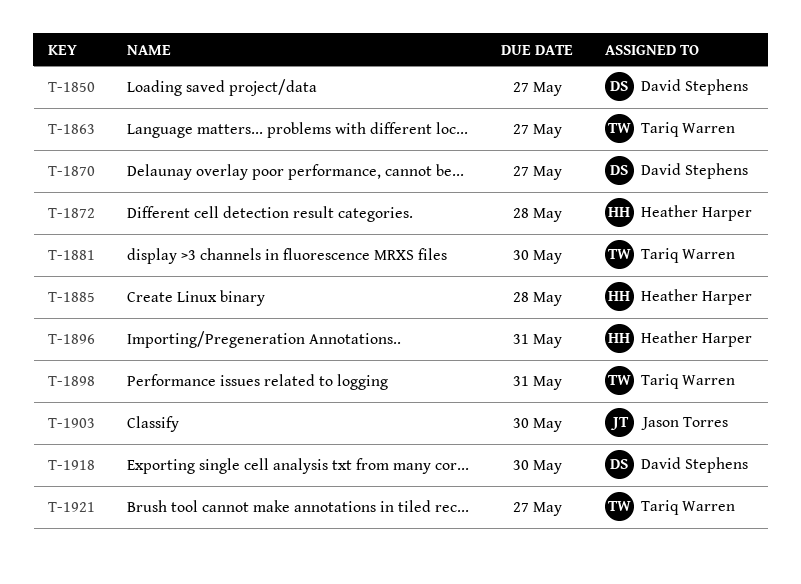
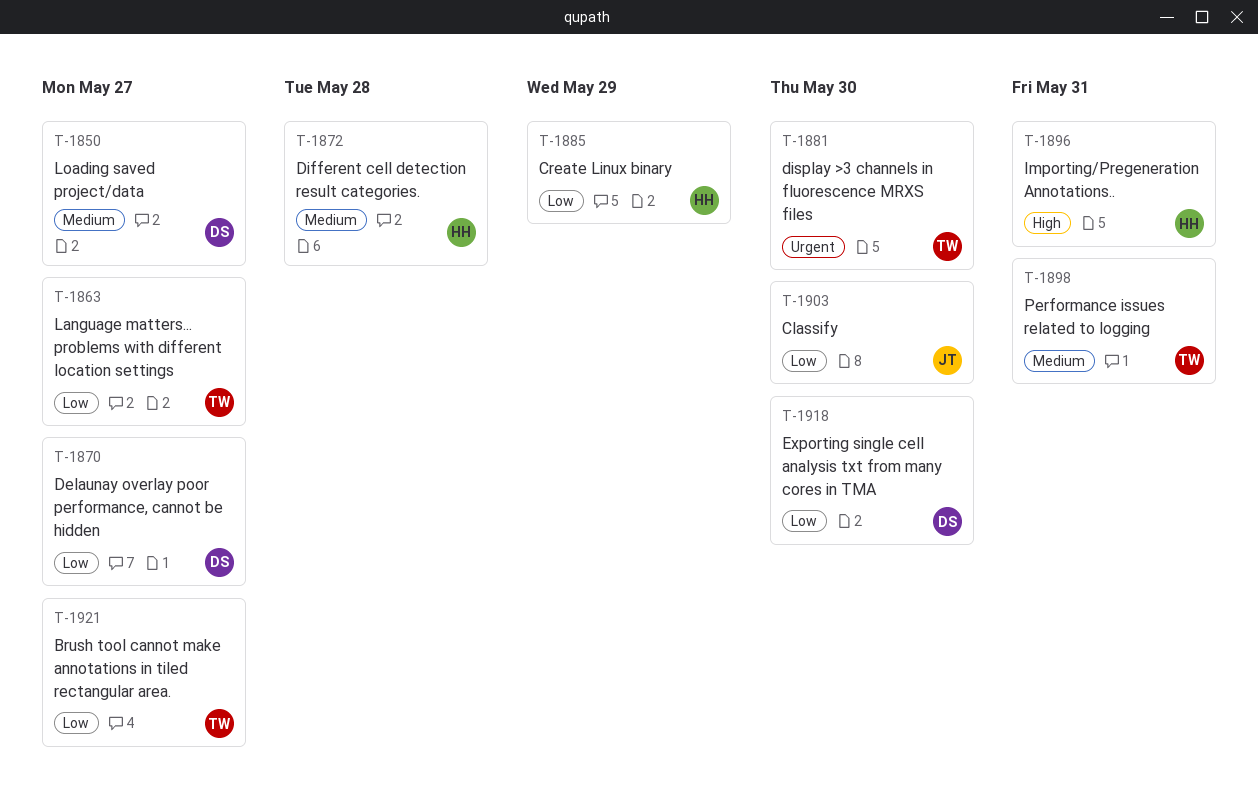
T-1885, due: May 28 -> May 29

